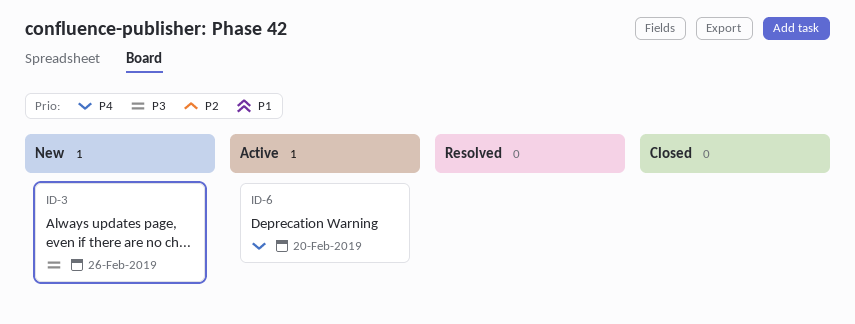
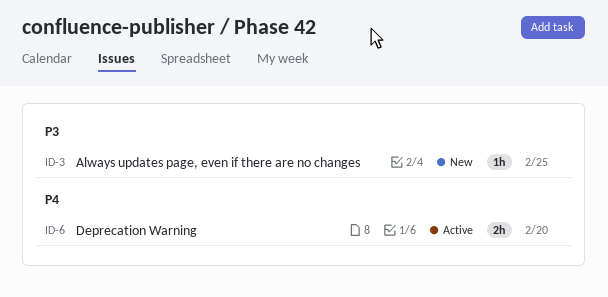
ID-3, due: Feb 26 -> Feb 25

